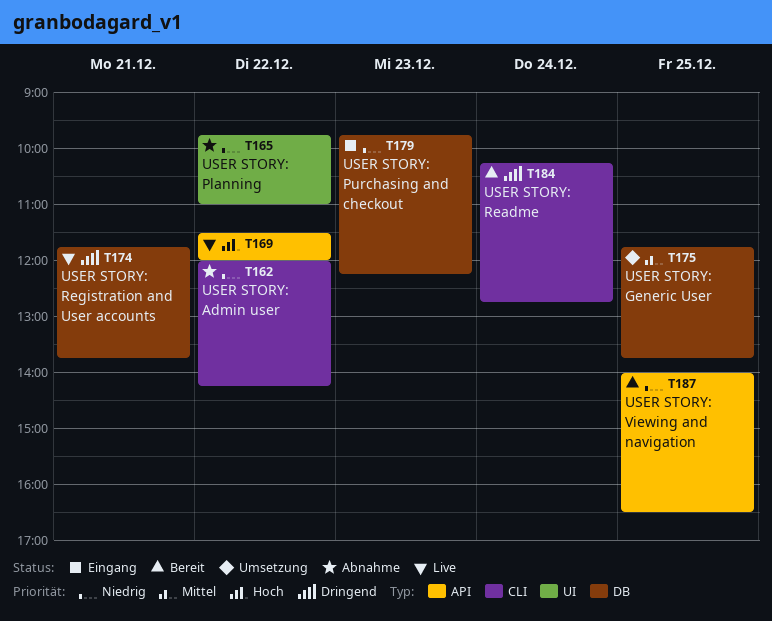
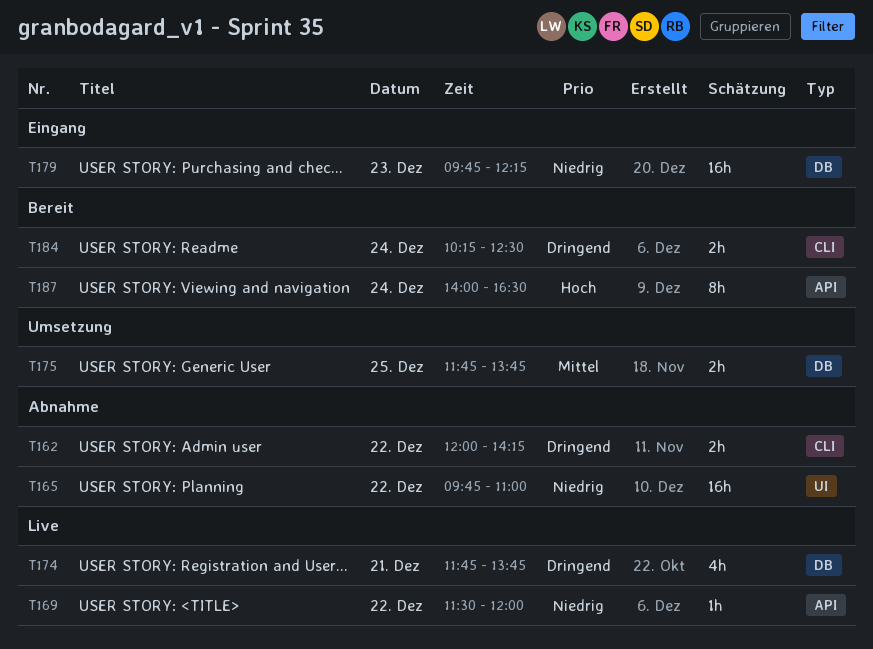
T162, priority: Niedrig -> Dringend
T169, priority: Hoch -> Niedrig
T184, ends: 12:45 -> 12:30
T187, priority: Niedrig -> Hoch
T187, day: Dec 25 -> Dec 24

